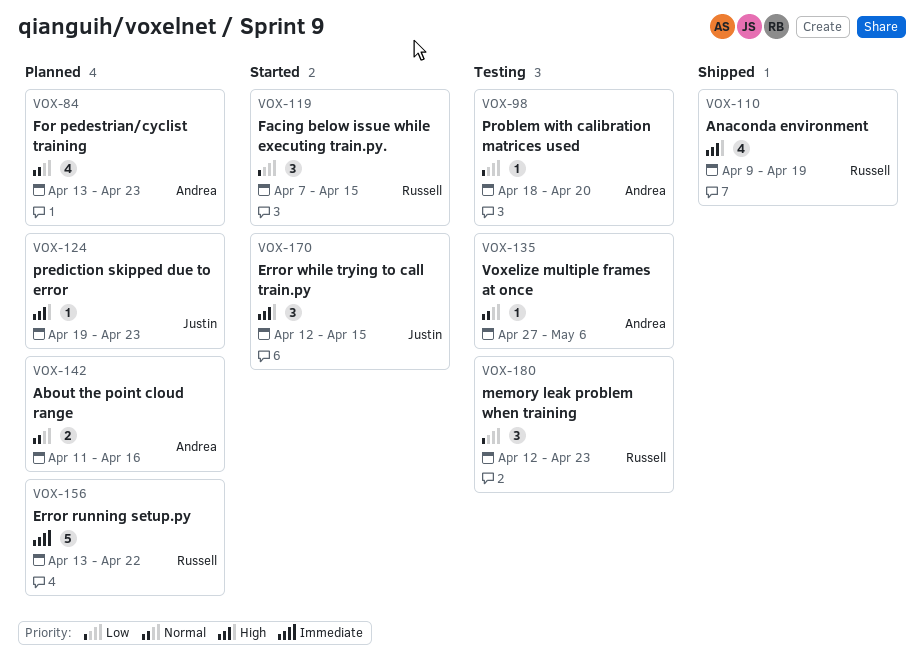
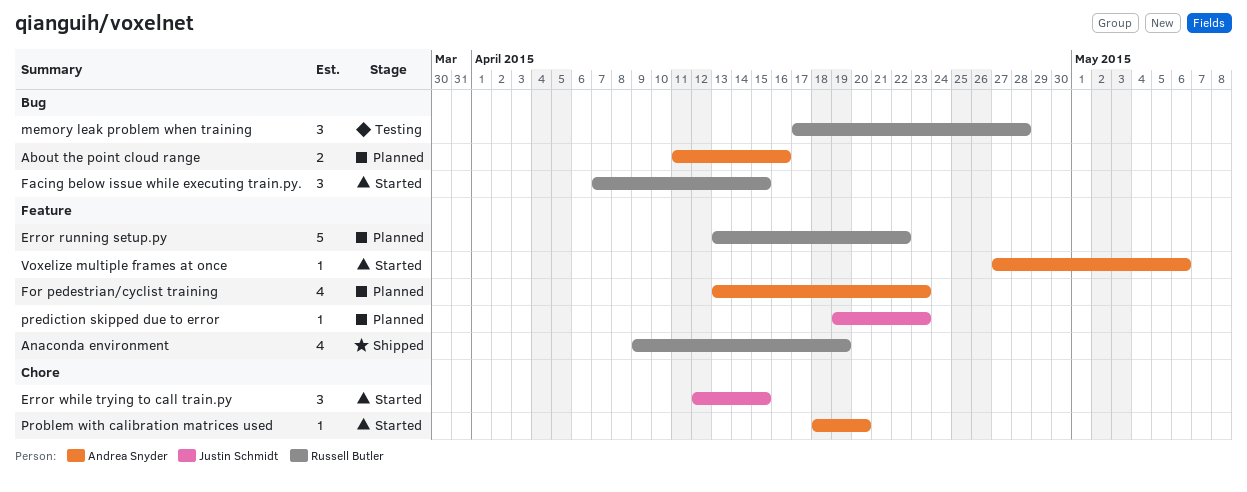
memory leak problem when training, start: Apr 12 -> Apr 17
memory leak problem when training, due: Apr 23 -> Apr 28
Problem with calibration matrices used, status: Testing -> Started
Voxelize multiple frames at once, status: Testing -> Started

